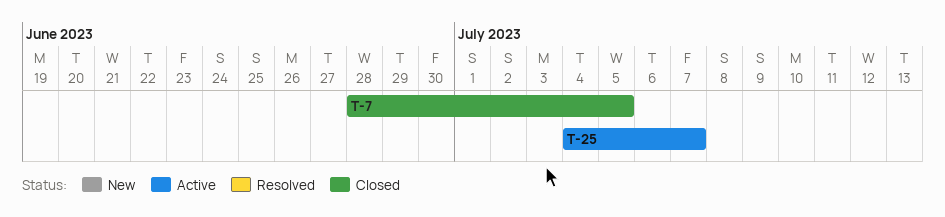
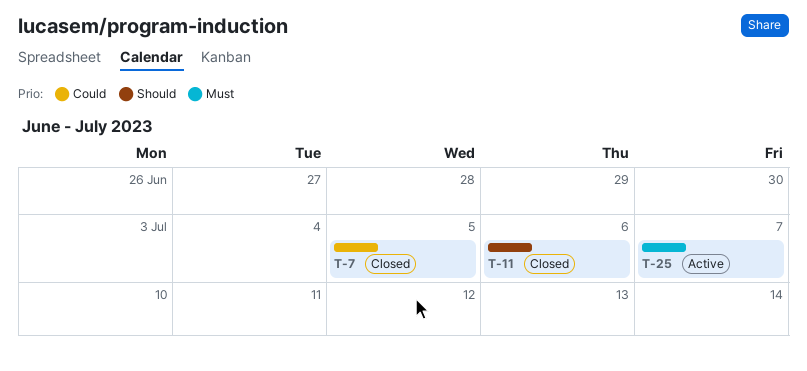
T-11: none -> present

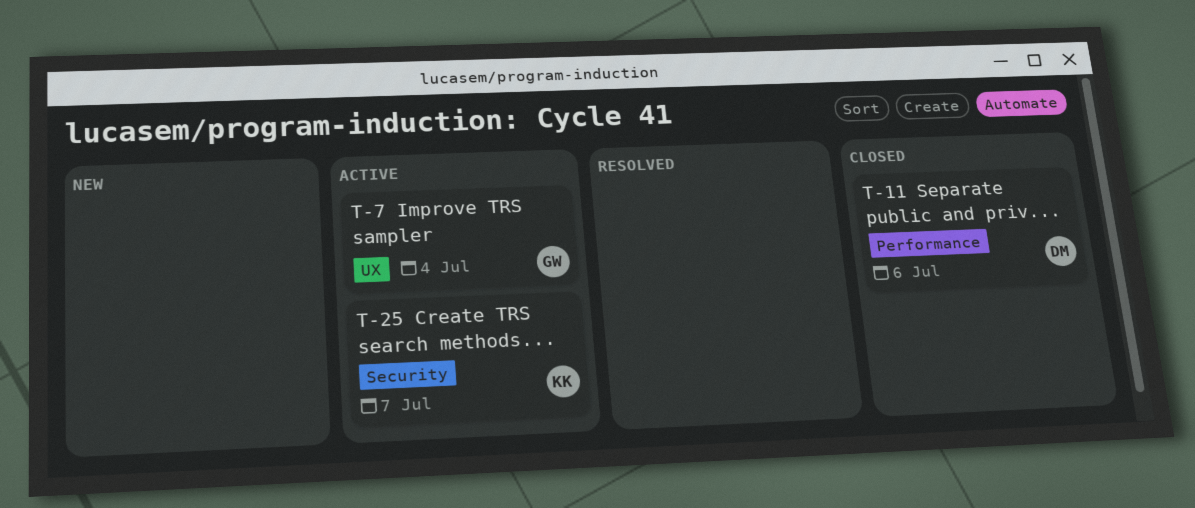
T-7, status: Closed -> Active
T-7, due: Jul 5 -> Jul 4

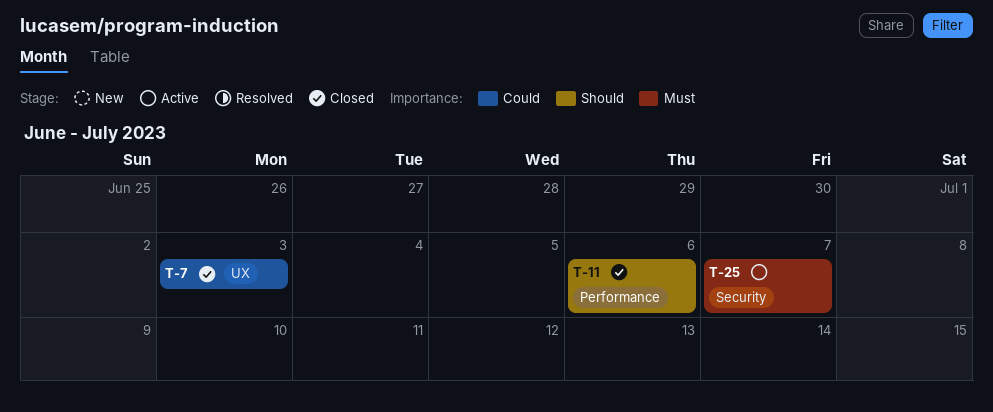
T-7, status: Active -> Closed
T-7, due: Jul 4 -> Jul 3

